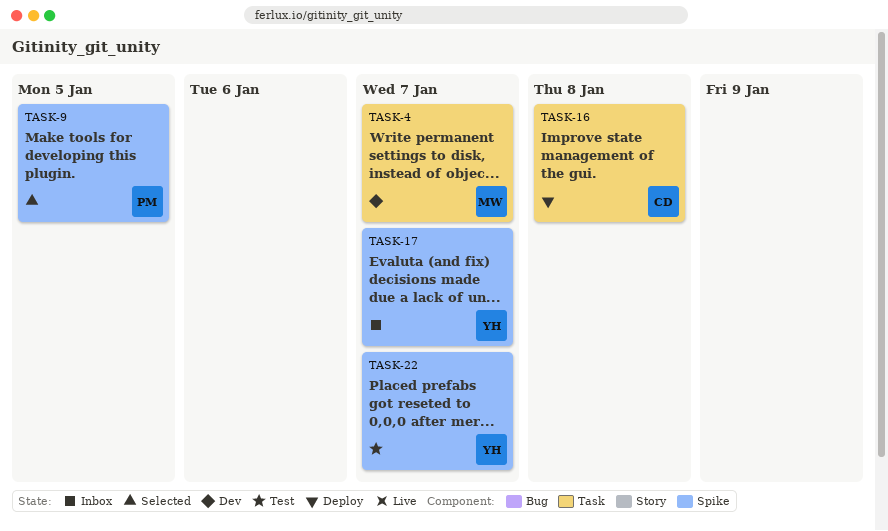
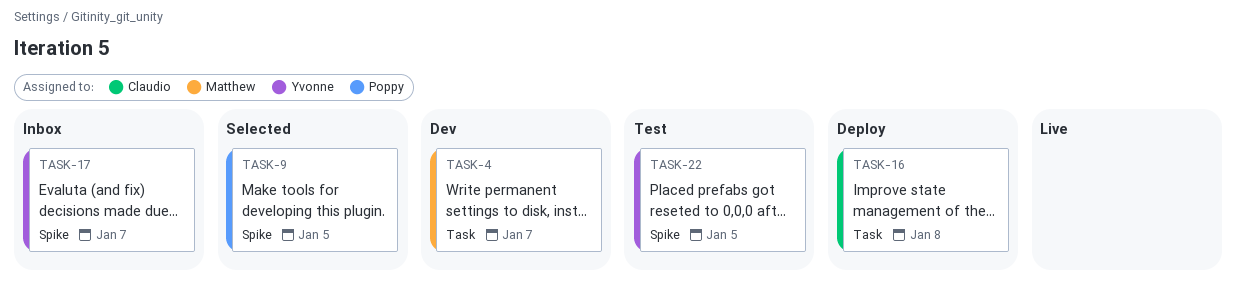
TASK-22, due: Jan 7 -> Jan 5

